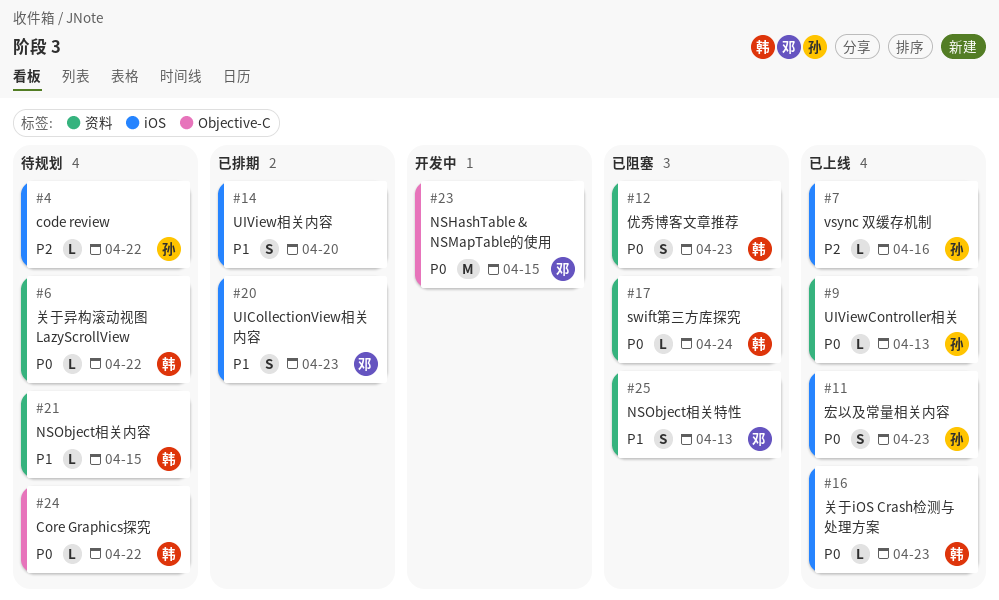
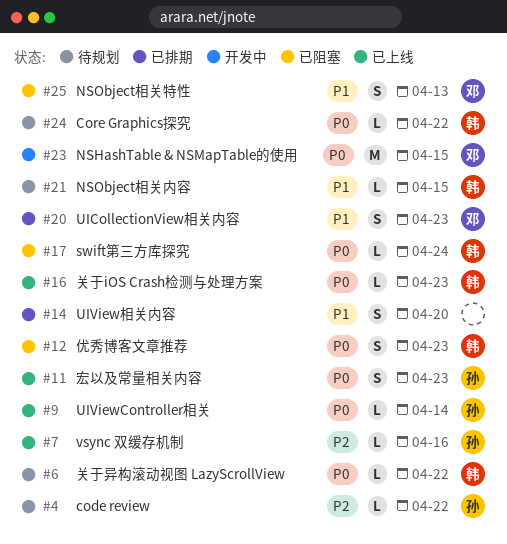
#9, due: Apr 13 -> Apr 14

